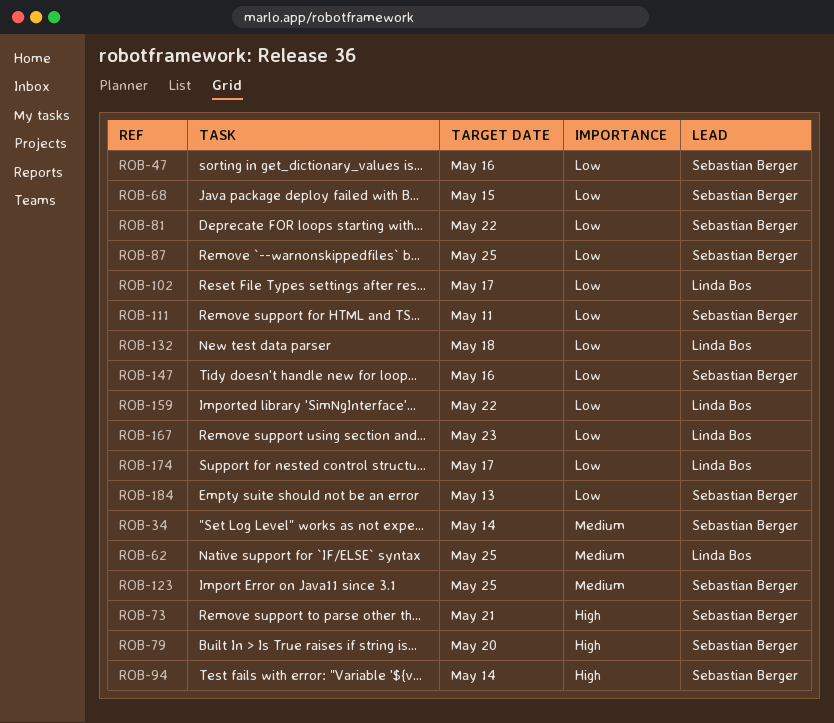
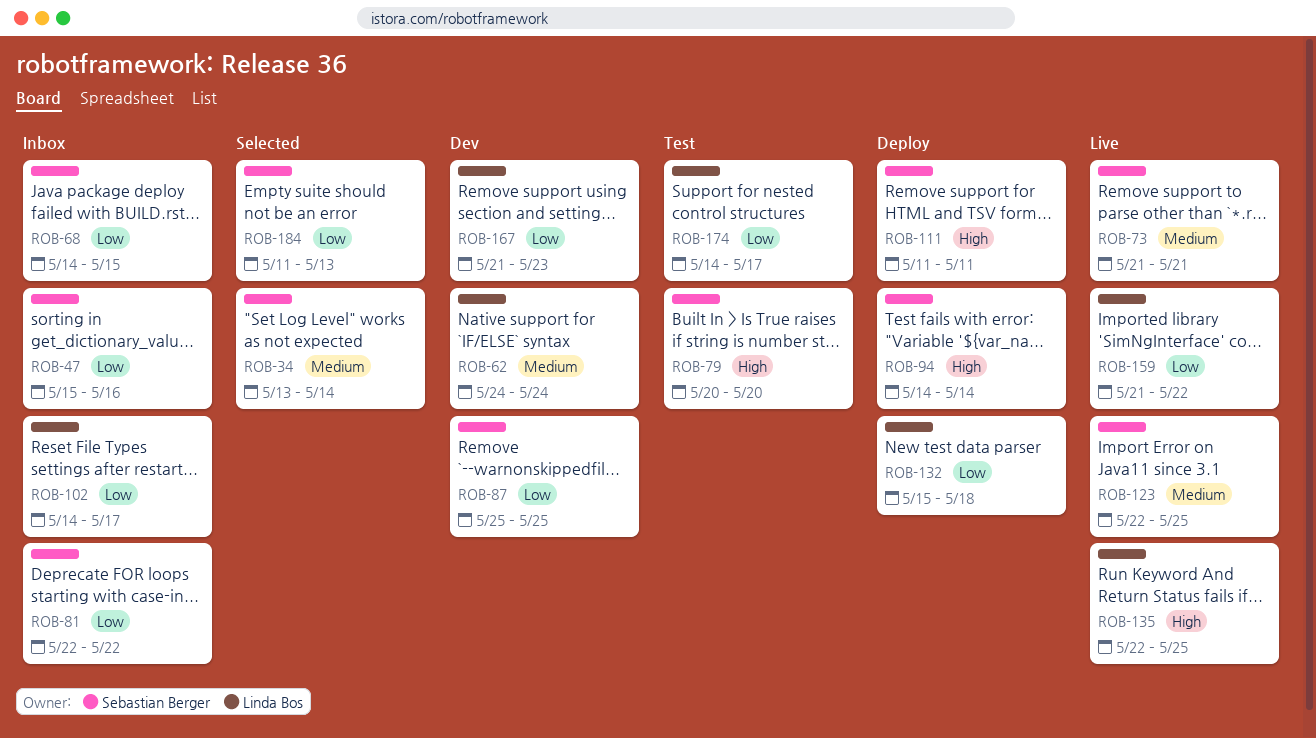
ROB-62, due: May 25 -> May 24
ROB-73, priority: High -> Medium
ROB-111, priority: Low -> High
ROB-135: none -> present
ROB-147: present -> none

